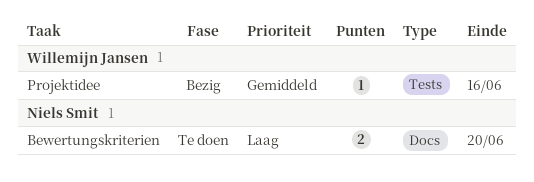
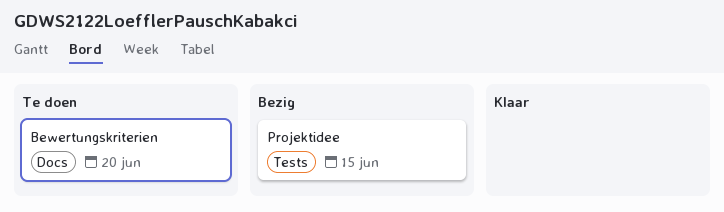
Projektidee, due: Jun 16 -> Jun 15

